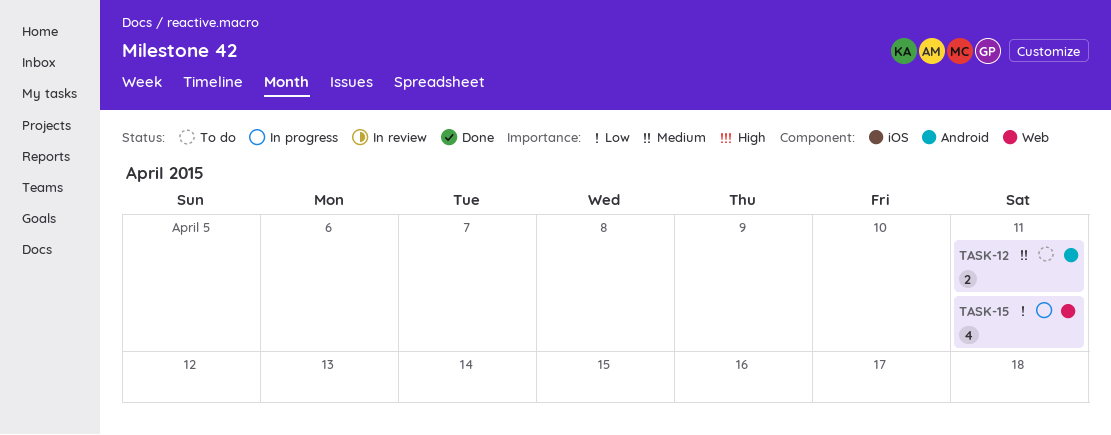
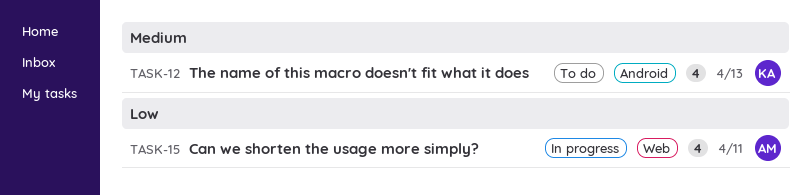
TASK-12, estimate: 2 -> 4
TASK-12, due: Apr 11 -> Apr 13

